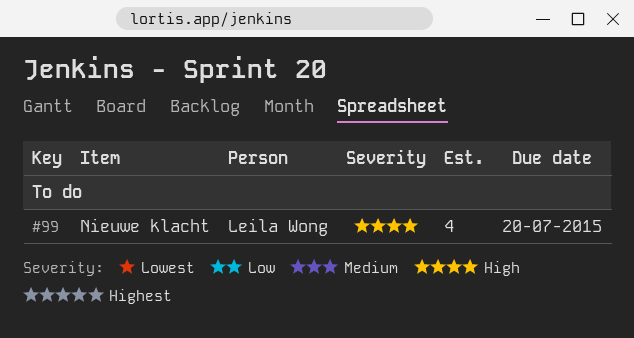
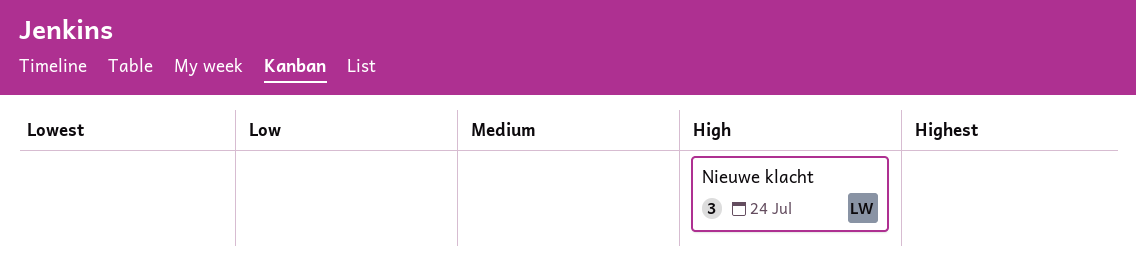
Nieuwe klacht, estimate: 4 -> 3
Nieuwe klacht, due: Jul 20 -> Jul 24

